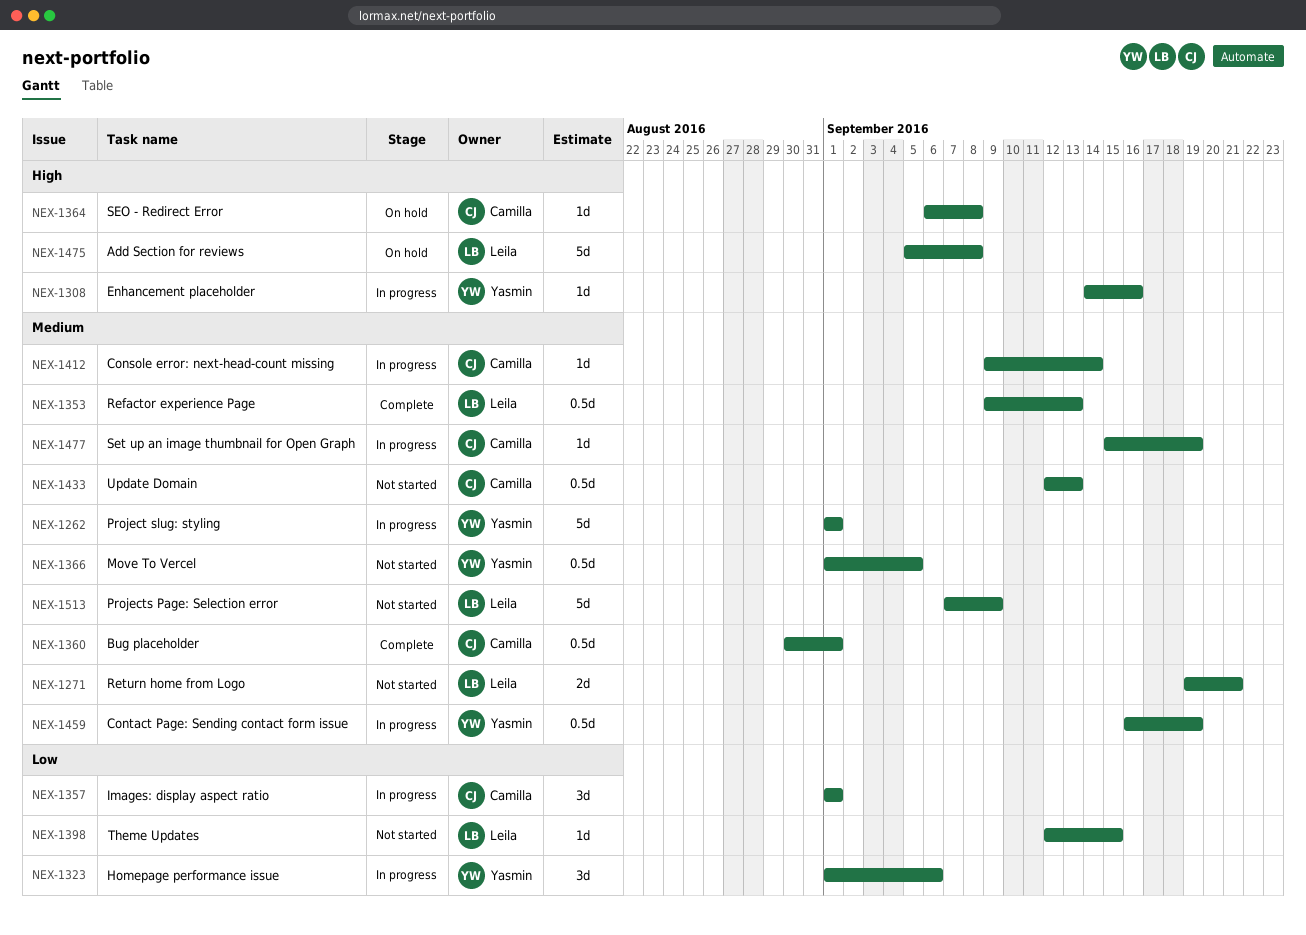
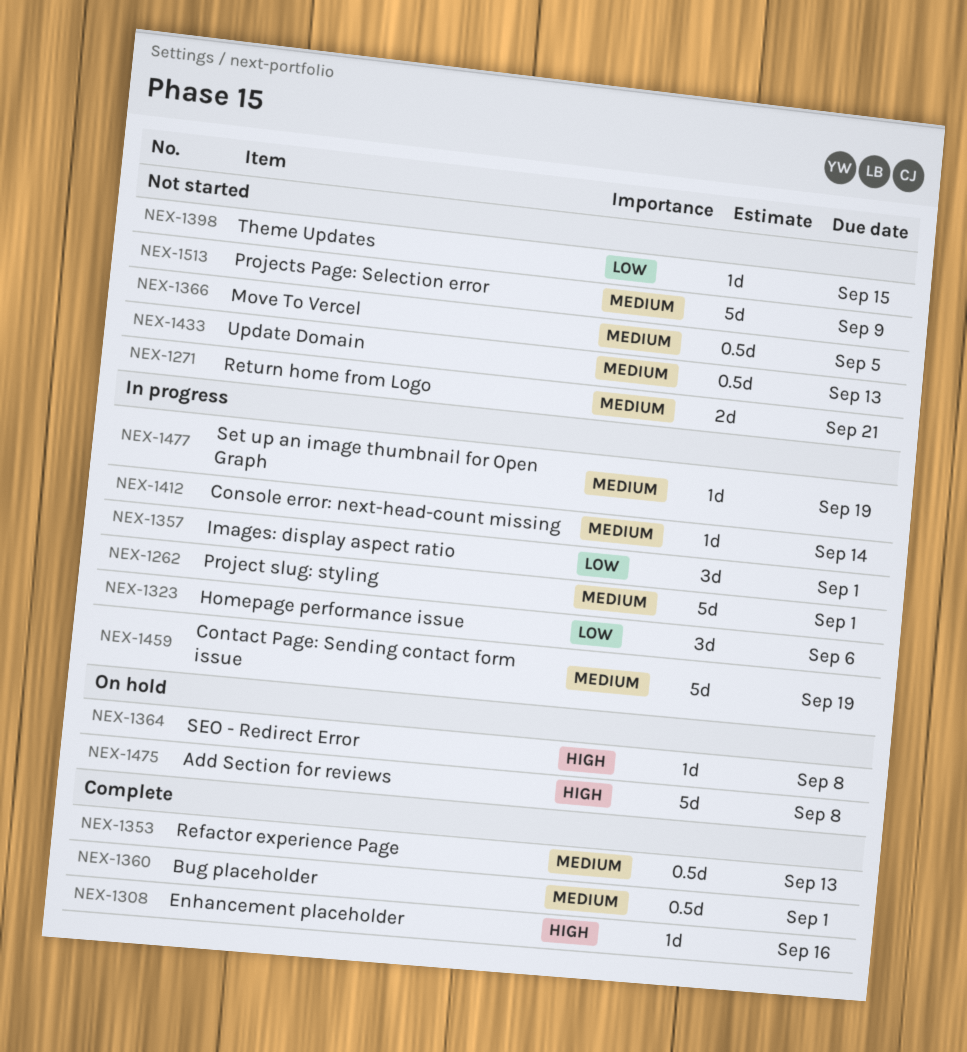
NEX-1308, status: In progress -> Complete
NEX-1459, estimate: 0.5d -> 5d

